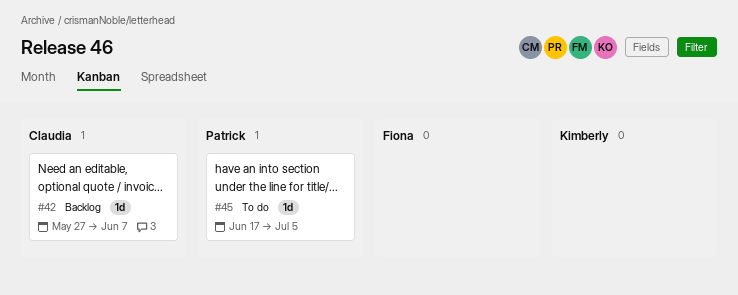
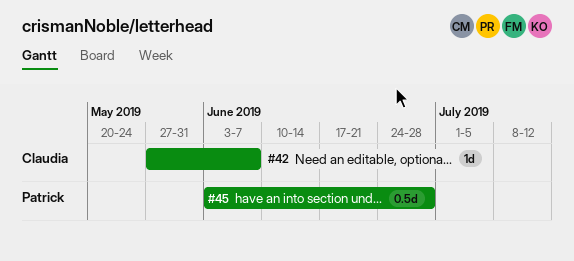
#45, estimate: 1d -> 0.5d
#45, start: Jun 17 -> Jun 3
#45, due: Jul 5 -> Jun 28

